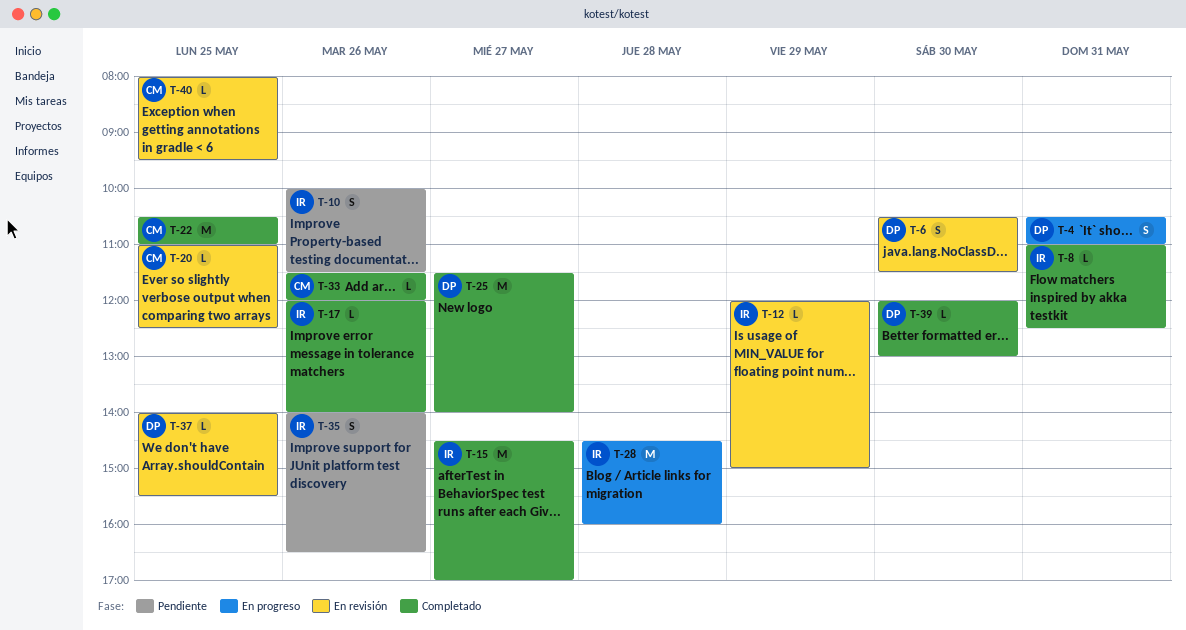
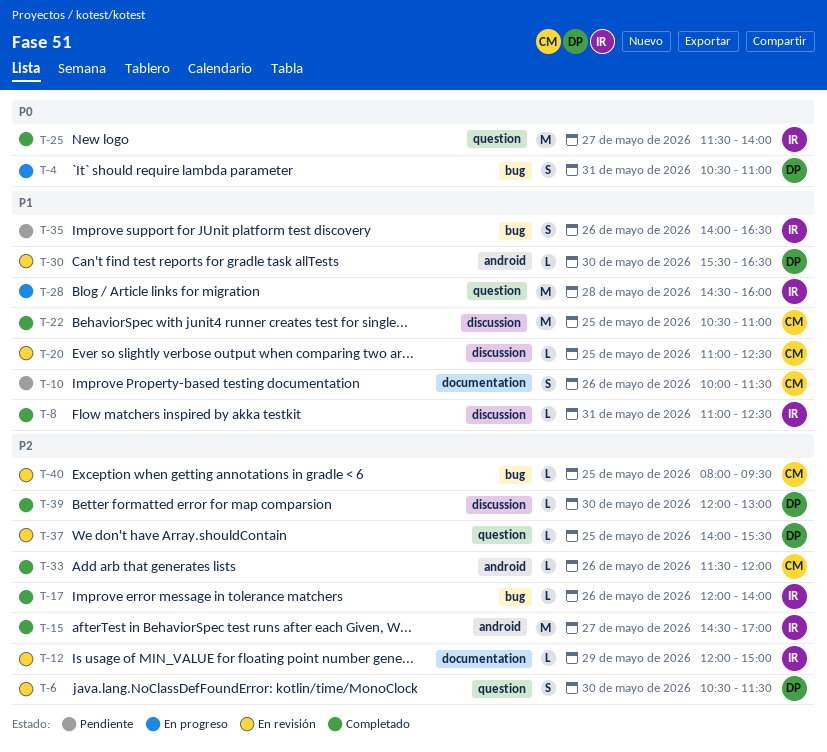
T-10, owner: IR -> CM
T-25, owner: DP -> IR
T-30: none -> present

